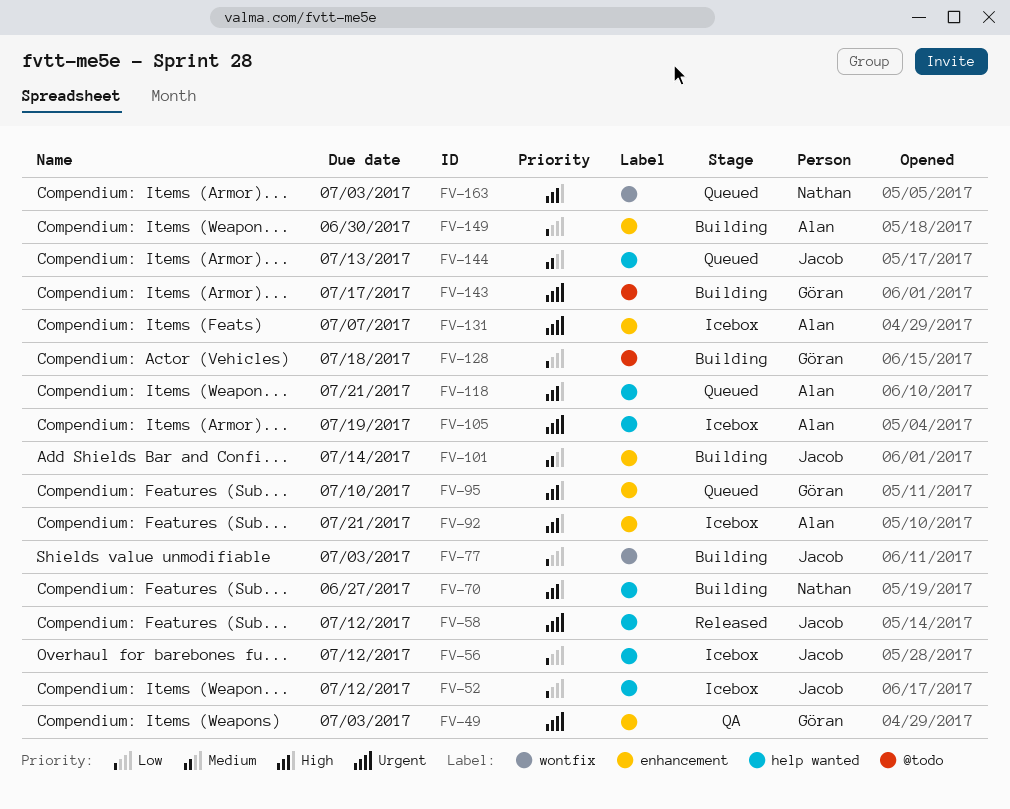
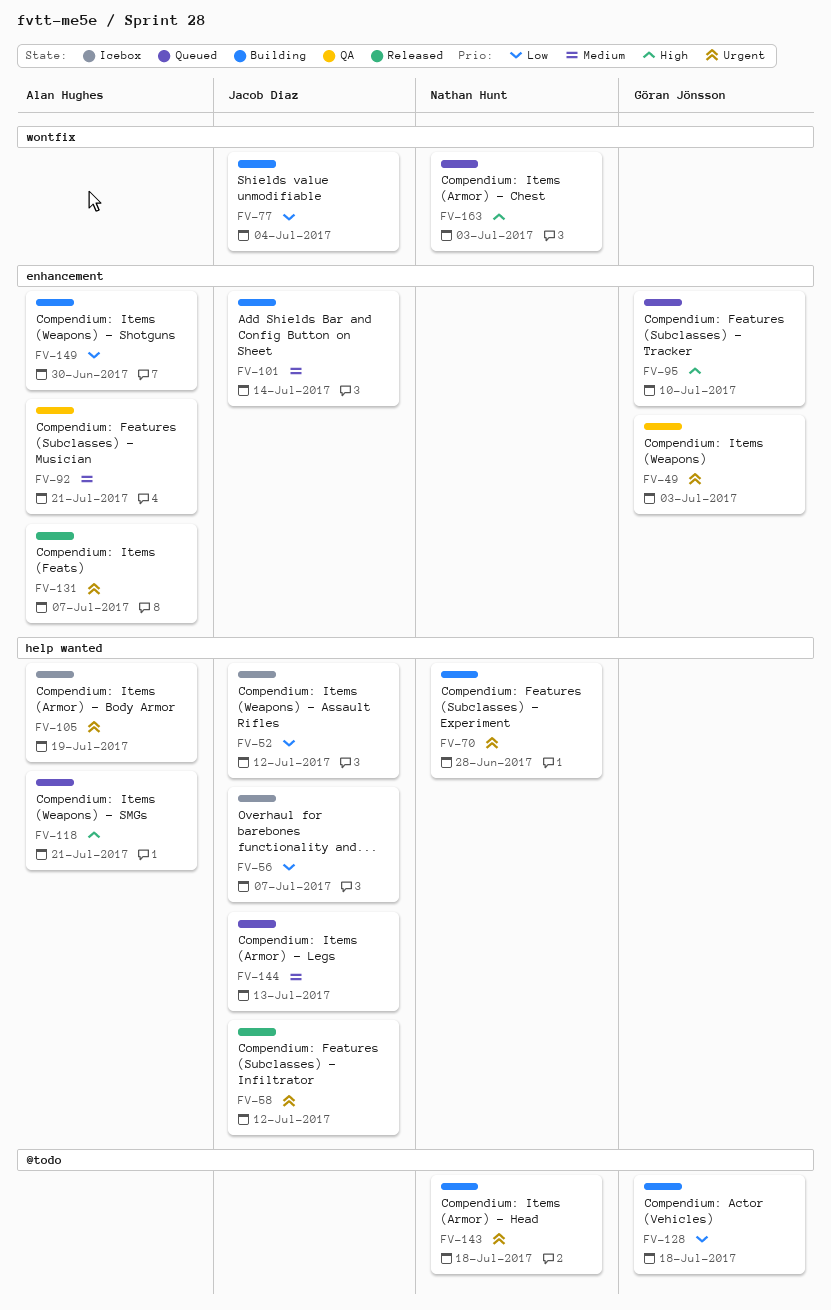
FV-56, due: Jul 12 -> Jul 7
FV-70, priority: High -> Urgent
FV-70, due: Jun 27 -> Jun 28
FV-77, due: Jul 3 -> Jul 4
FV-92, status: Icebox -> QA
FV-92, priority: High -> Medium
FV-131, status: Icebox -> Released
FV-143, owner: Göran Jönsson -> Nathan Hunt
FV-143, due: Jul 17 -> Jul 18

